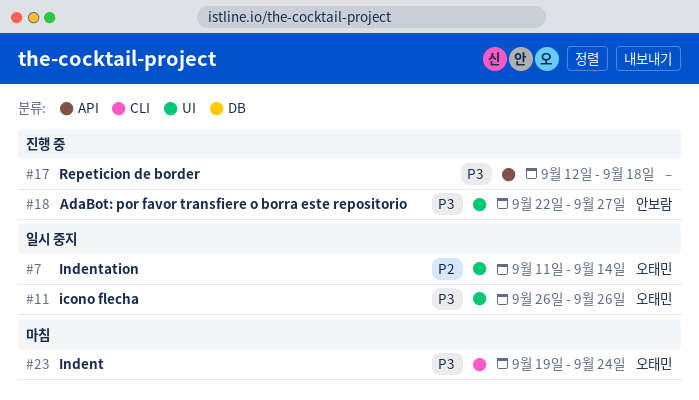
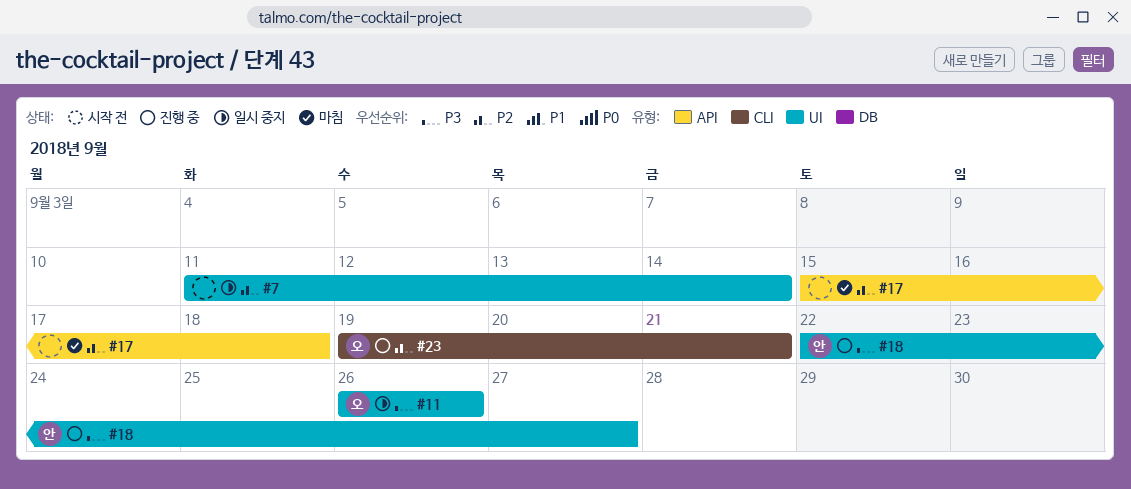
#7, owner: 오태민 -> none
#17, status: 진행 중 -> 마침
#17, priority: P3 -> P2
#17, start: Sep 12 -> Sep 15
#23, status: 마침 -> 진행 중
#23, priority: P3 -> P2
#23, due: Sep 24 -> Sep 21

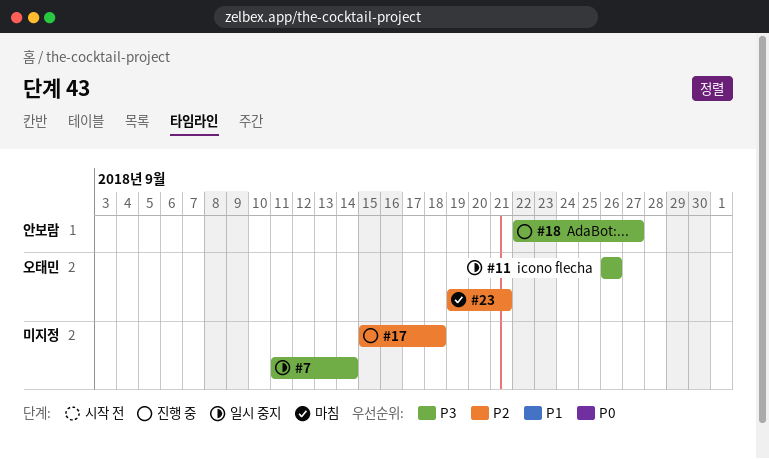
#7, priority: P2 -> P3
#17, status: 마침 -> 진행 중
#23, status: 진행 중 -> 마침

